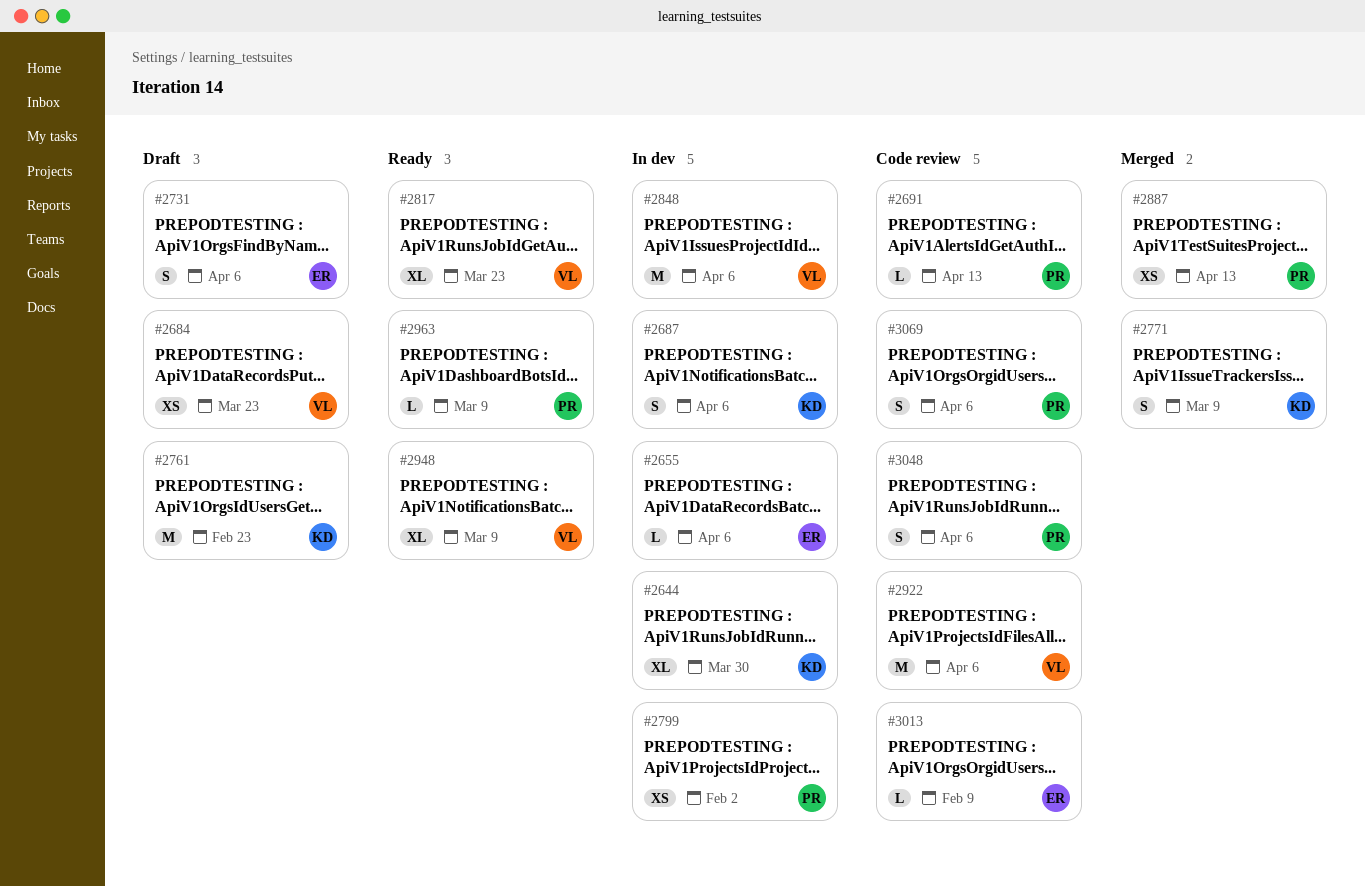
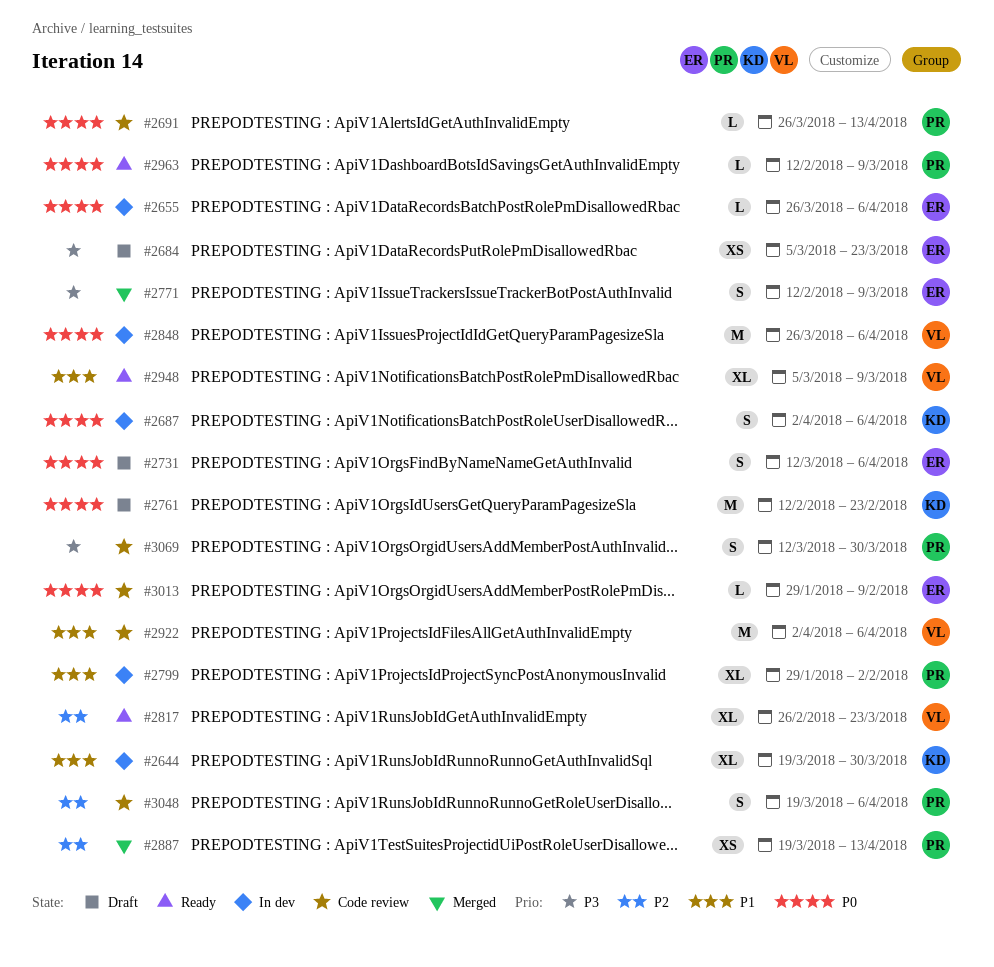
#2684, owner: VL -> ER
#2771, owner: KD -> ER
#2799, estimate: XS -> XL
#3069, due: Apr 6 -> Mar 30

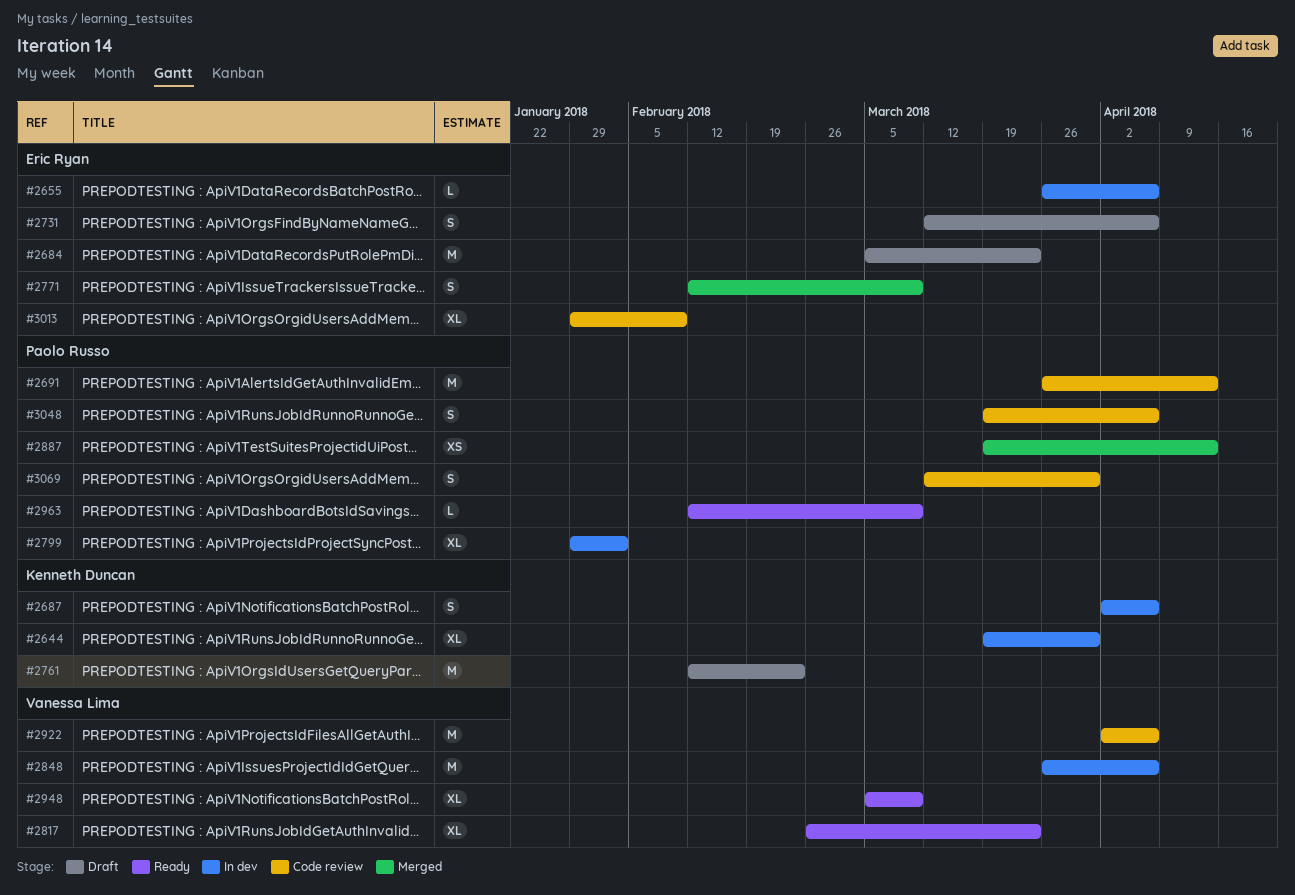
#2684, estimate: XS -> M
#2691, estimate: L -> M
#3013, estimate: L -> XL

